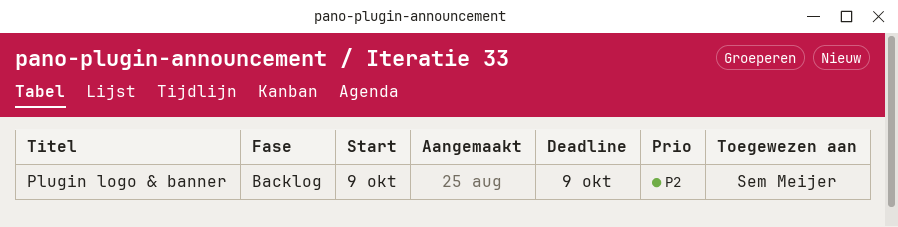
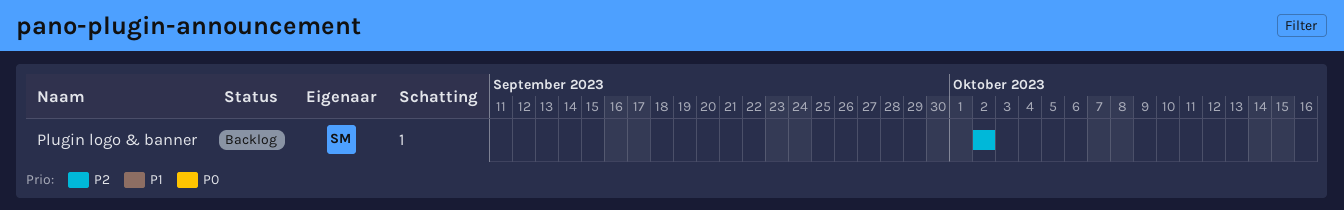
Plugin logo & banner, start: Oct 9 -> Oct 2
Plugin logo & banner, due: Oct 9 -> Oct 2

